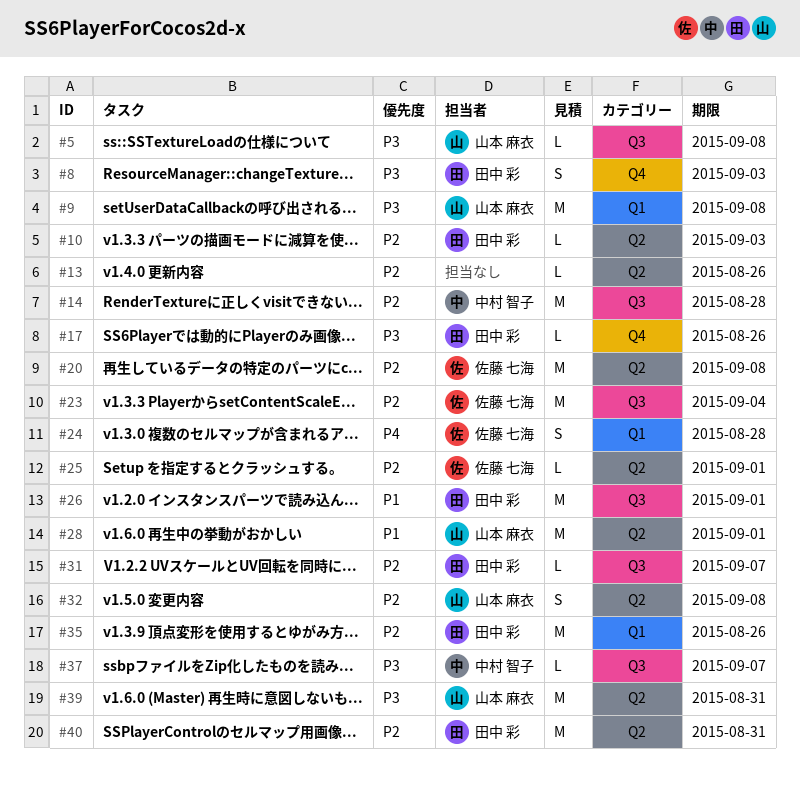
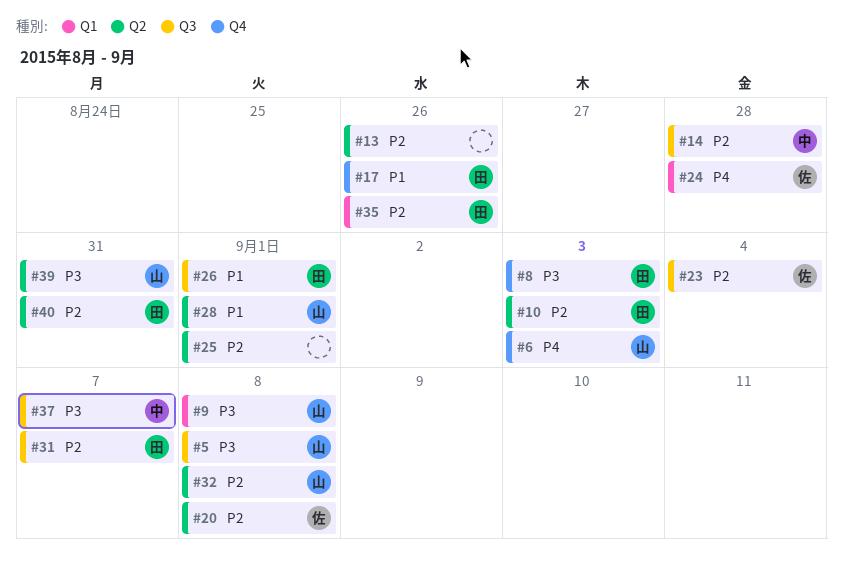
#6: none -> present
#17, priority: P3 -> P1
#25, owner: 佐藤 七海 -> none

